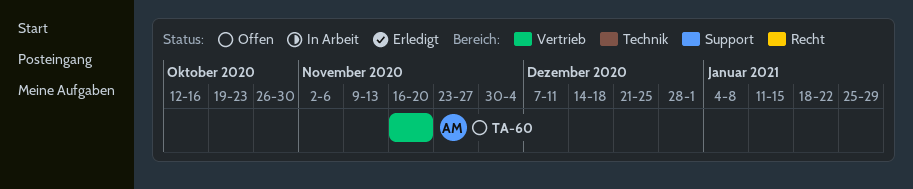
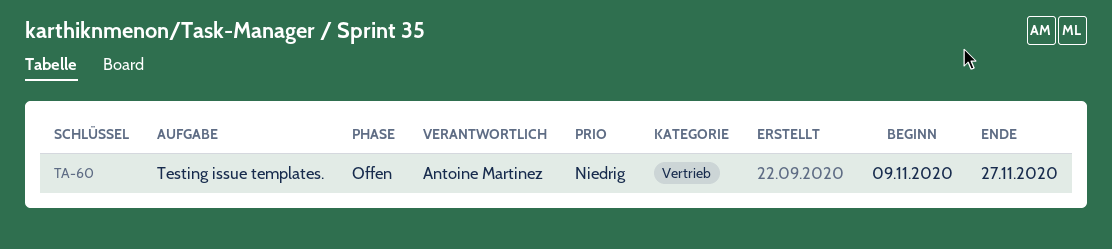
TA-60, start: Nov 16 -> Nov 9
TA-60, due: Nov 20 -> Nov 27

